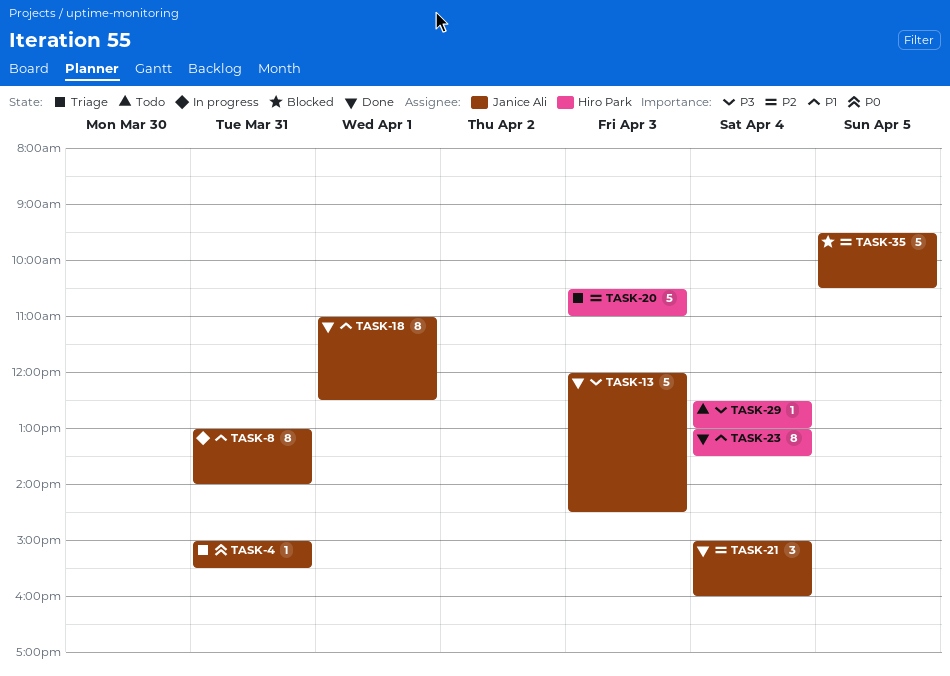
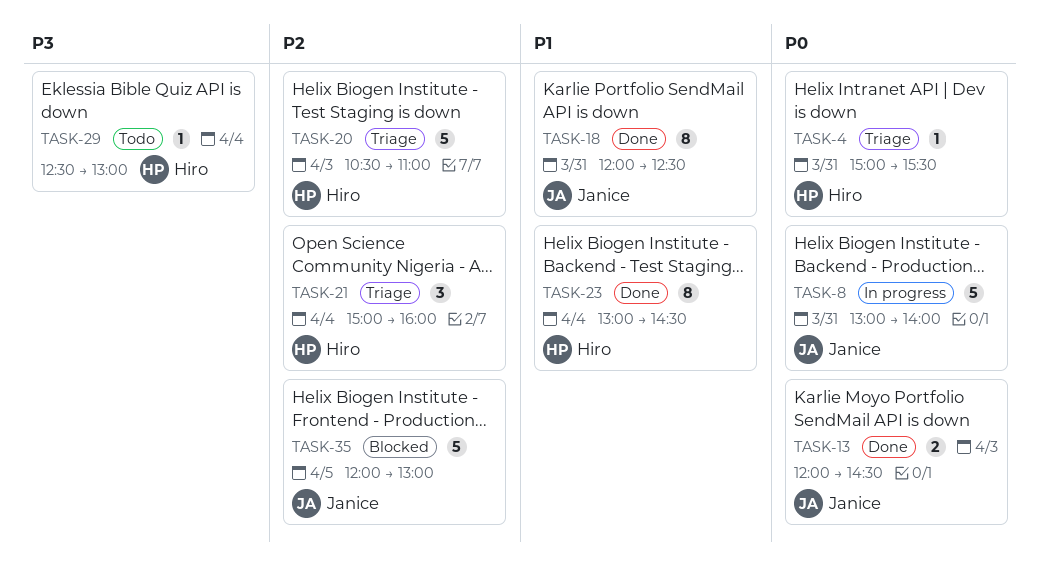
TASK-4, owner: Janice Ali -> Hiro Park
TASK-8, priority: P1 -> P0
TASK-8, estimate: 8 -> 5
TASK-13, priority: P3 -> P0
TASK-13, estimate: 5 -> 2
TASK-18, day: Apr 1 -> Mar 31
TASK-18, begins: 11:00 -> 12:00
TASK-21, status: Done -> Triage
TASK-21, owner: Janice Ali -> Hiro Park
TASK-23, ends: 13:30 -> 14:30
TASK-35, begins: 09:30 -> 12:00
TASK-35, ends: 10:30 -> 13:00

